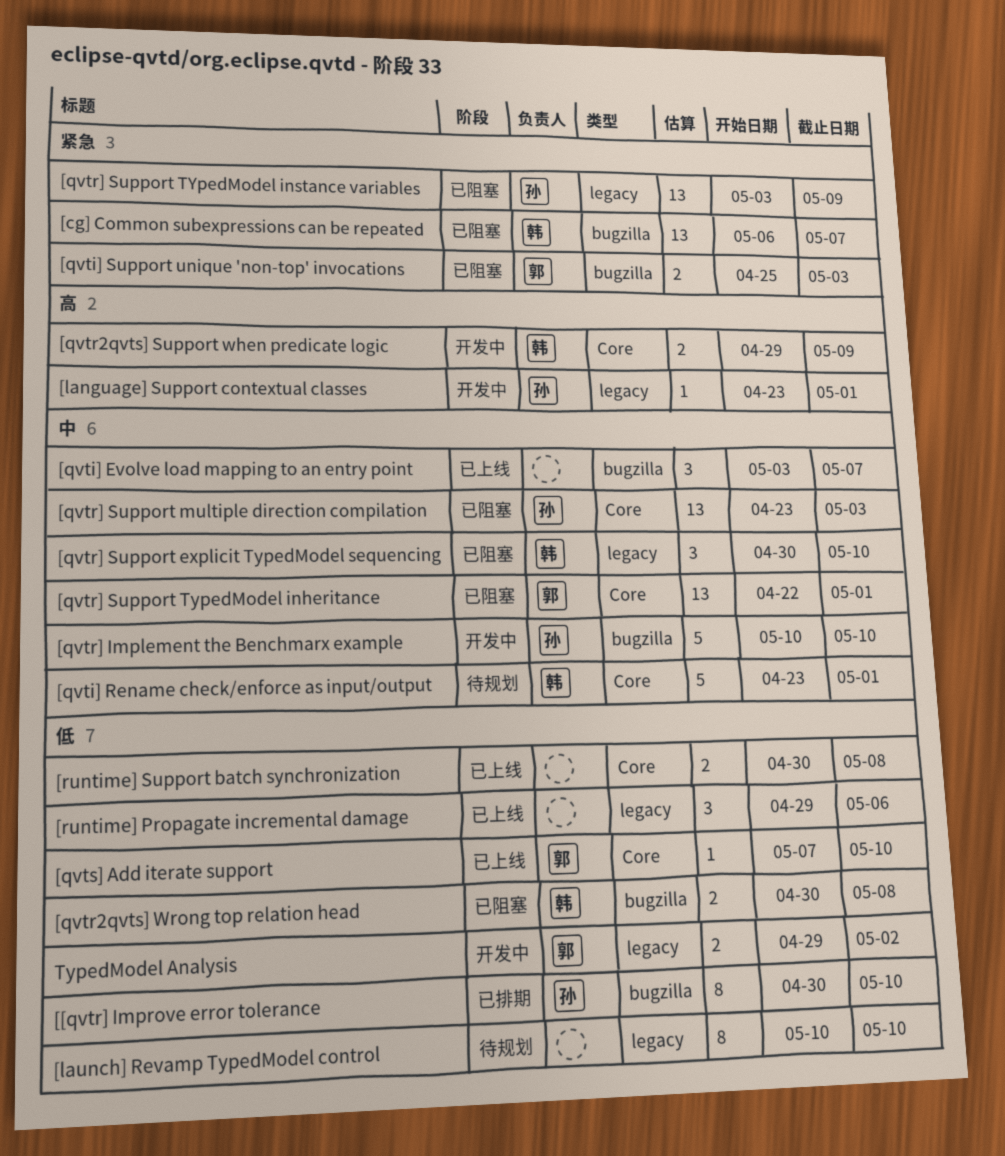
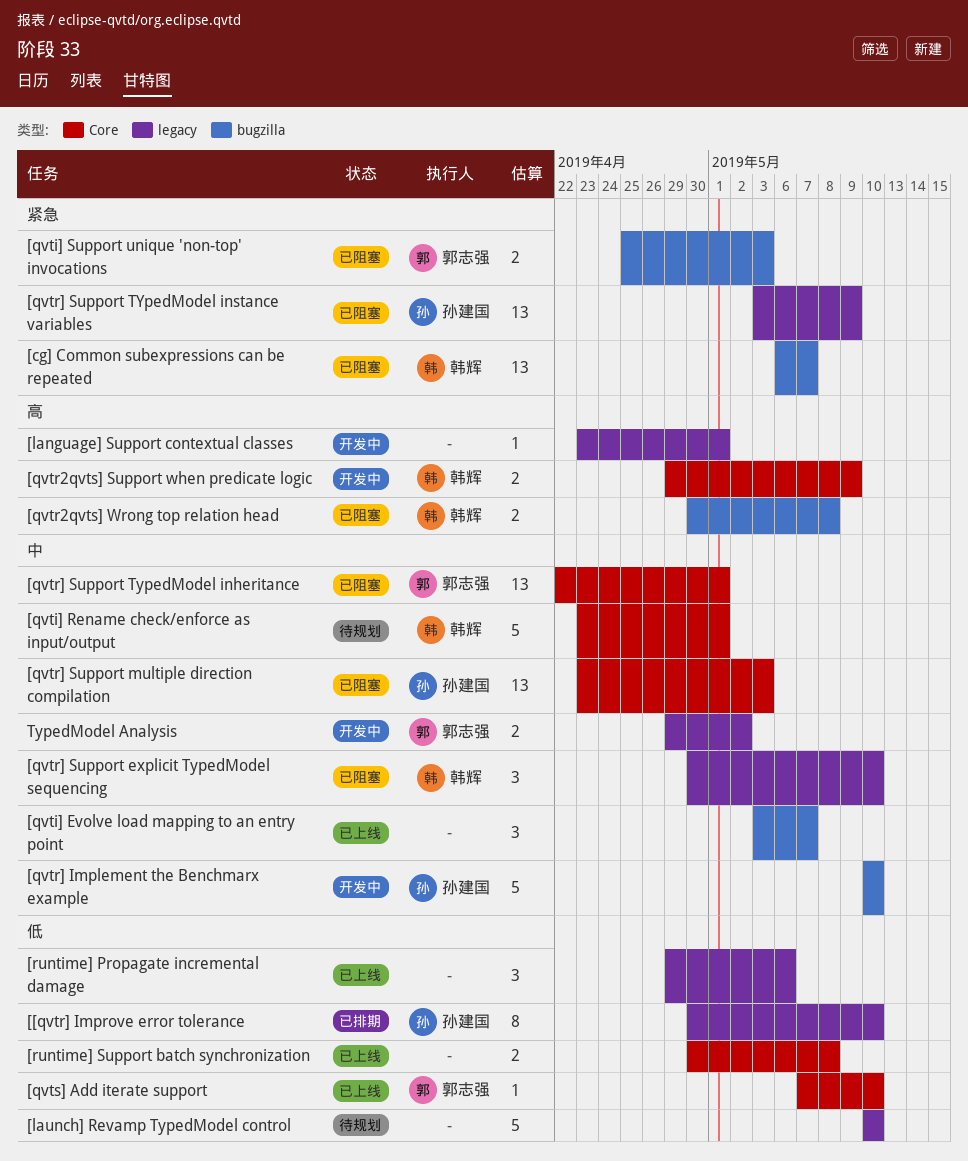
[[qvtr] Improve error tolerance, label: bugzilla -> legacy
[language] Support contextual classes, owner: 孙建国 -> none
[launch] Revamp TypedModel control, estimate: 8 -> 5
[qvtr2qvts] Wrong top relation head, priority: 低 -> 高
TypedModel Analysis, priority: 低 -> 中

